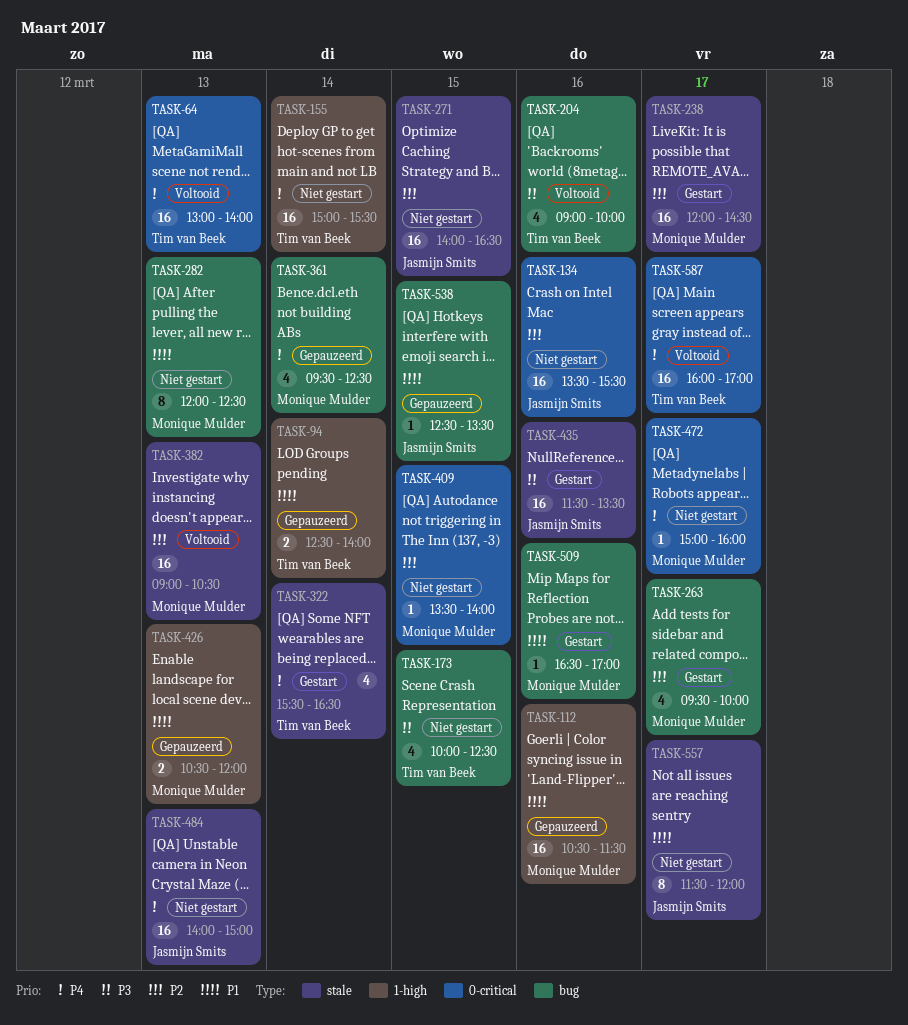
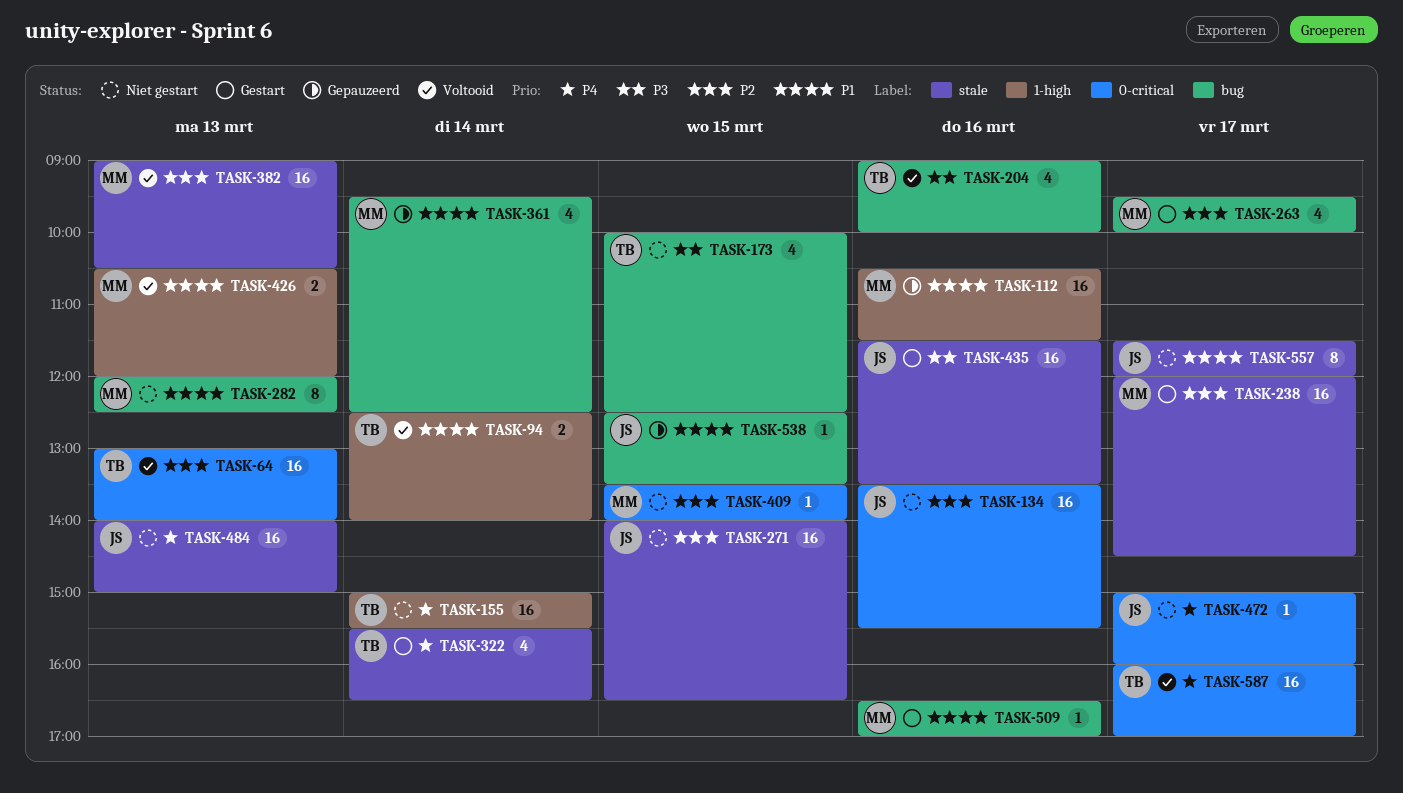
TASK-64, priority: P4 -> P2
TASK-94, status: Gepauzeerd -> Voltooid
TASK-361, priority: P4 -> P1
TASK-426, status: Gepauzeerd -> Voltooid
TASK-472, owner: Monique Mulder -> Jasmijn Smits

